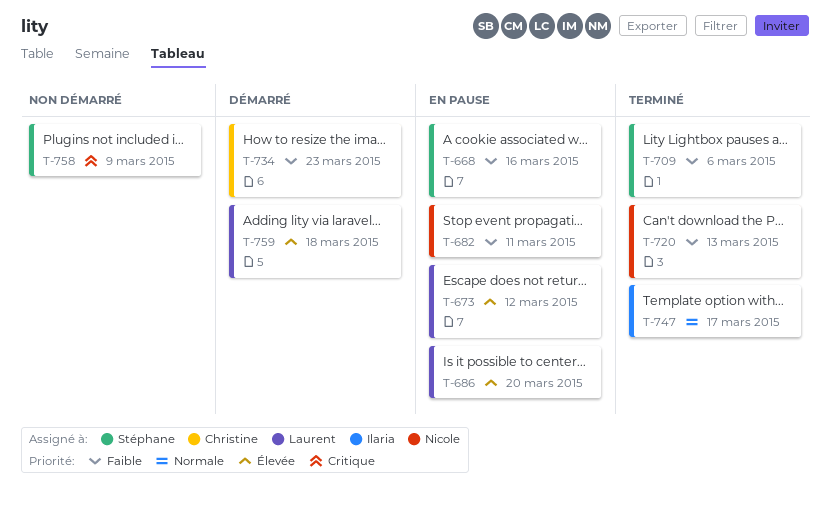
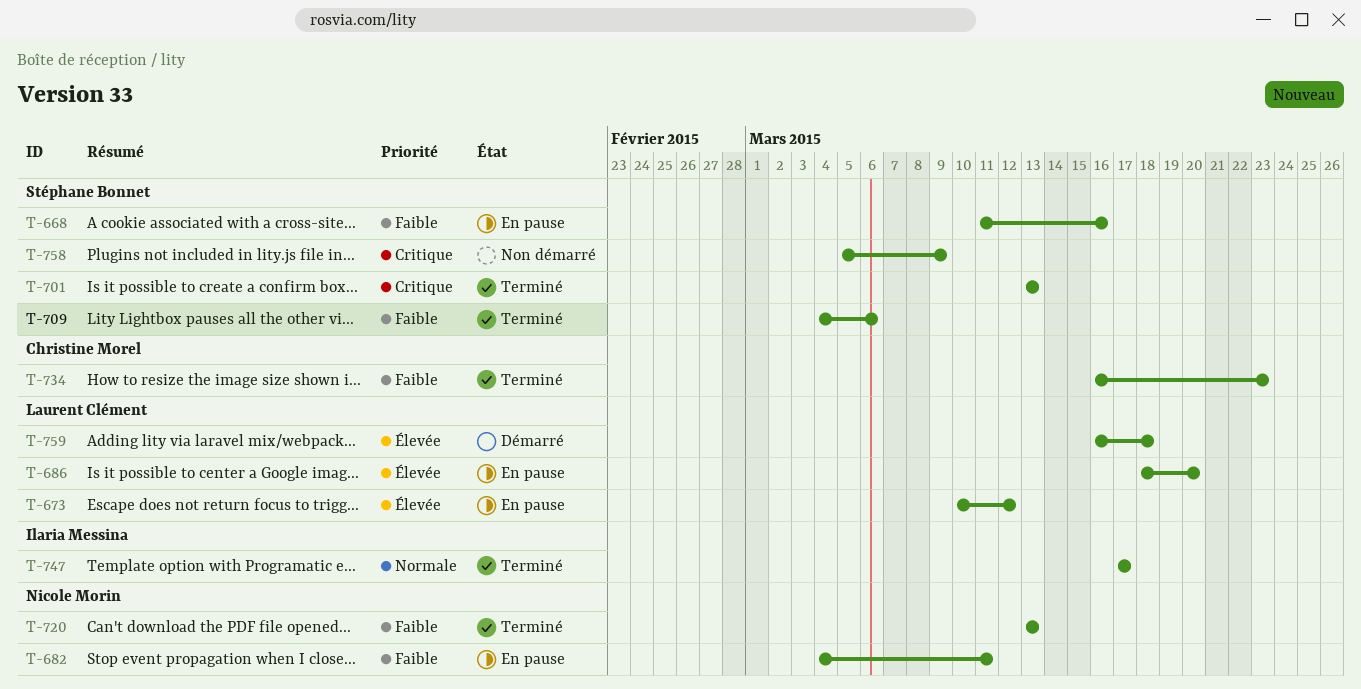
T-701: none -> present
T-734, status: Démarré -> Terminé

